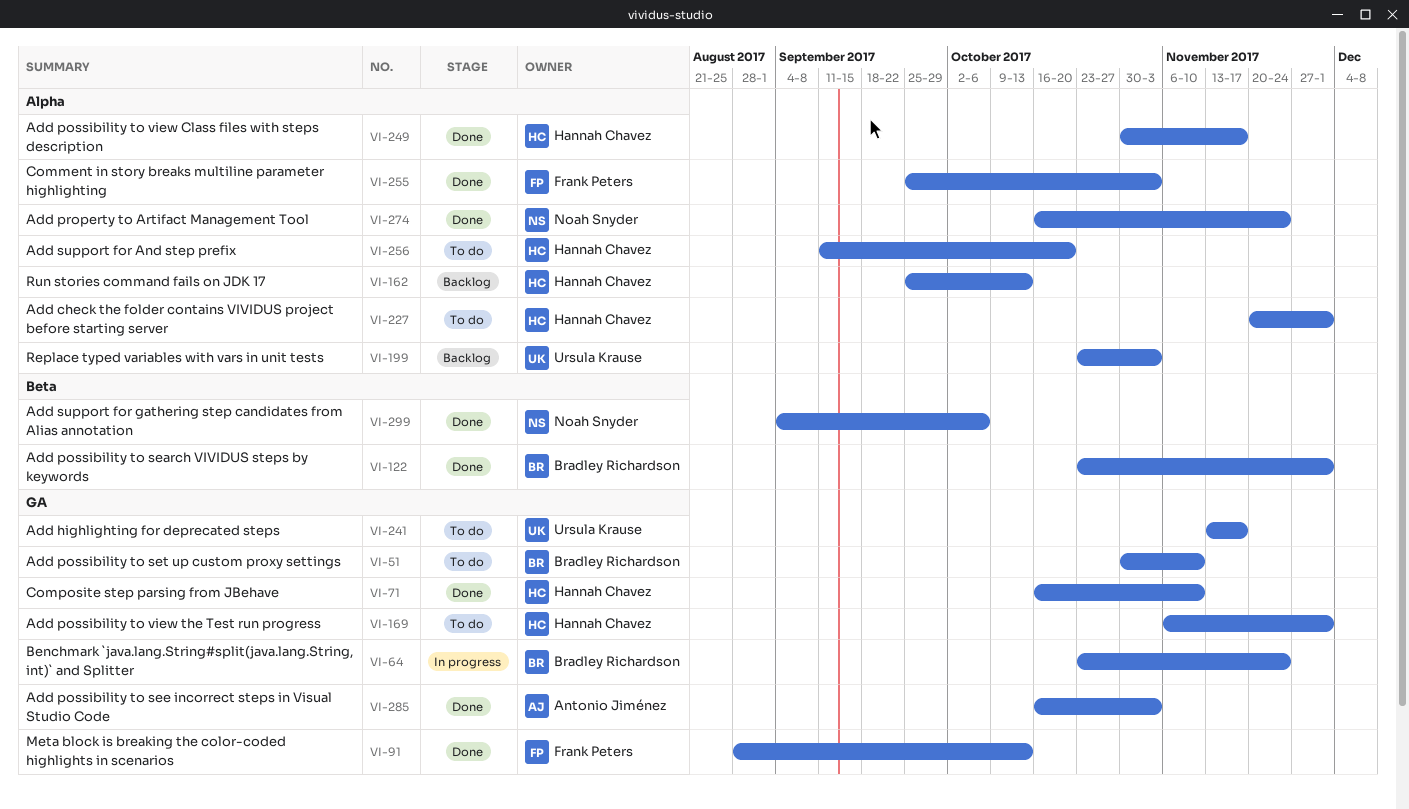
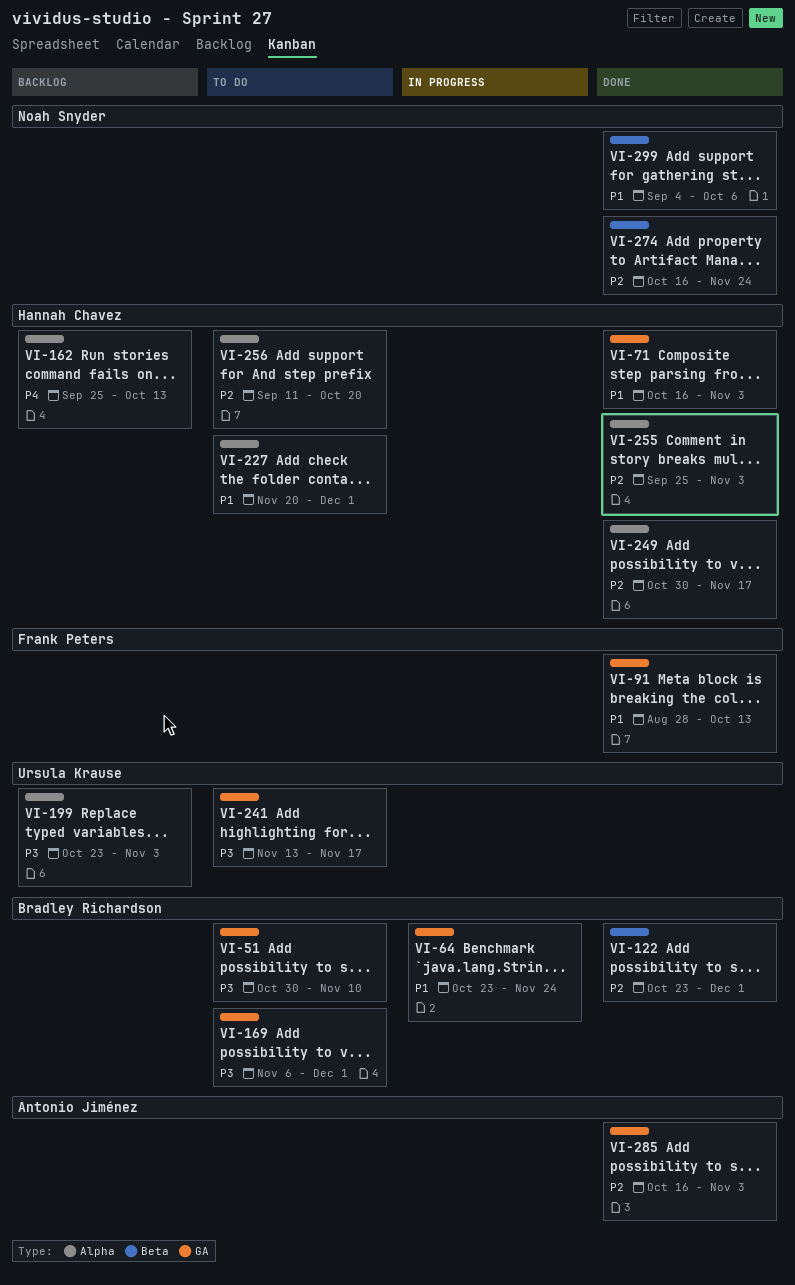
VI-71, due: Nov 10 -> Nov 3
VI-169, owner: Hannah Chavez -> Bradley Richardson
VI-255, owner: Frank Peters -> Hannah Chavez
VI-274, label: Alpha -> Beta

